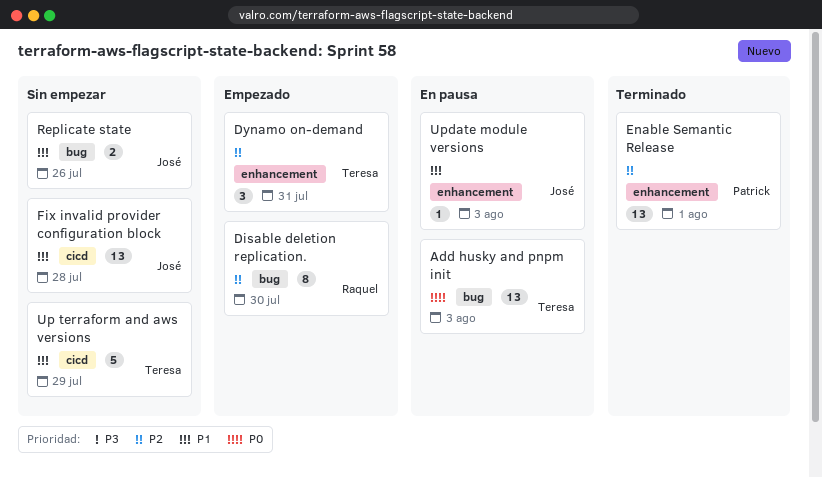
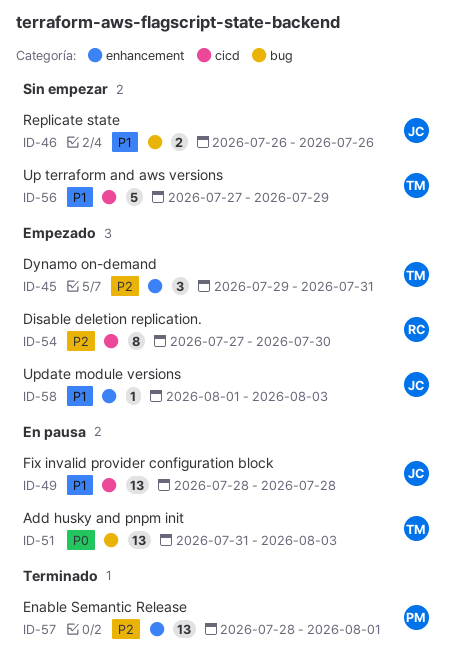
Disable deletion replication., label: bug -> cicd
Fix invalid provider configuration block, status: Sin empezar -> En pausa
Update module versions, status: En pausa -> Empezado

